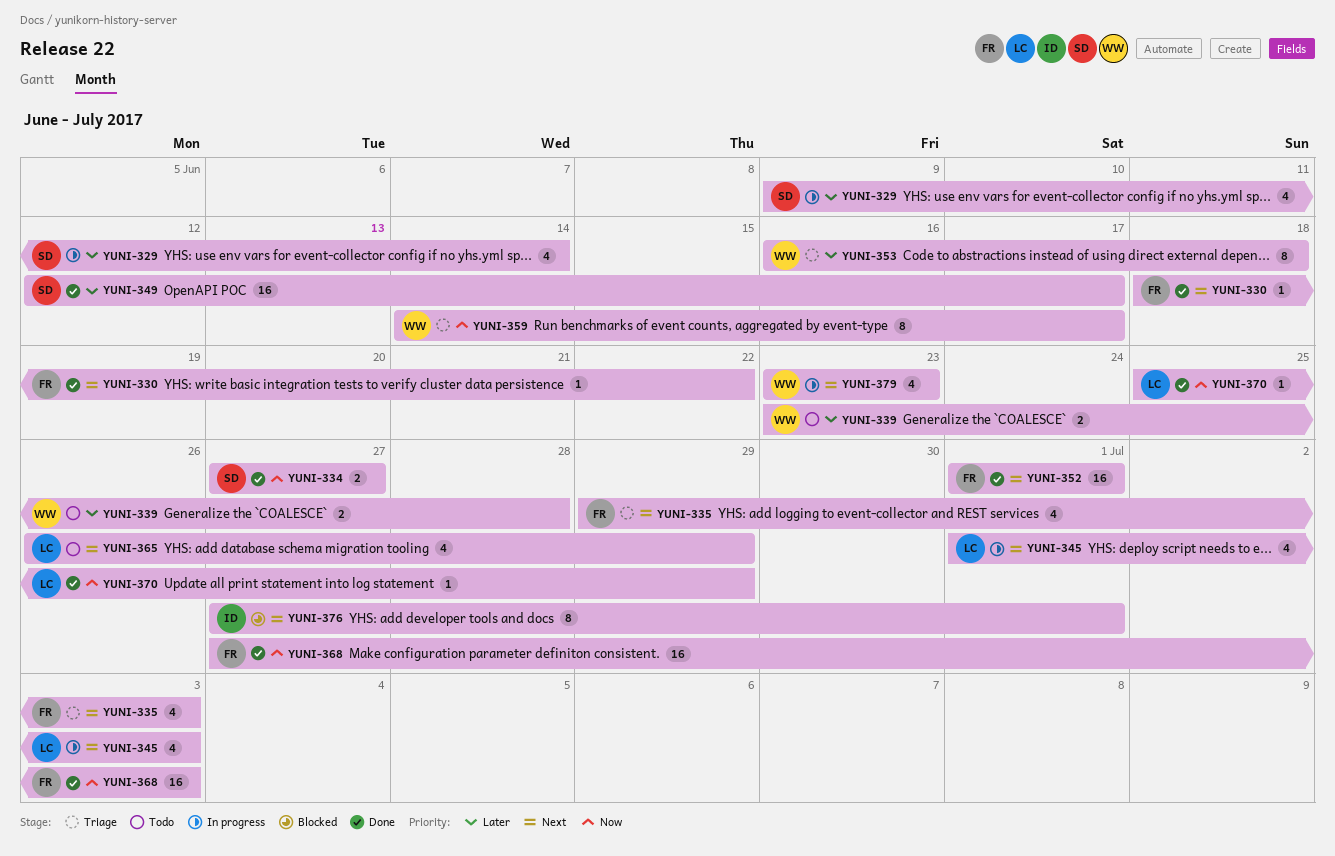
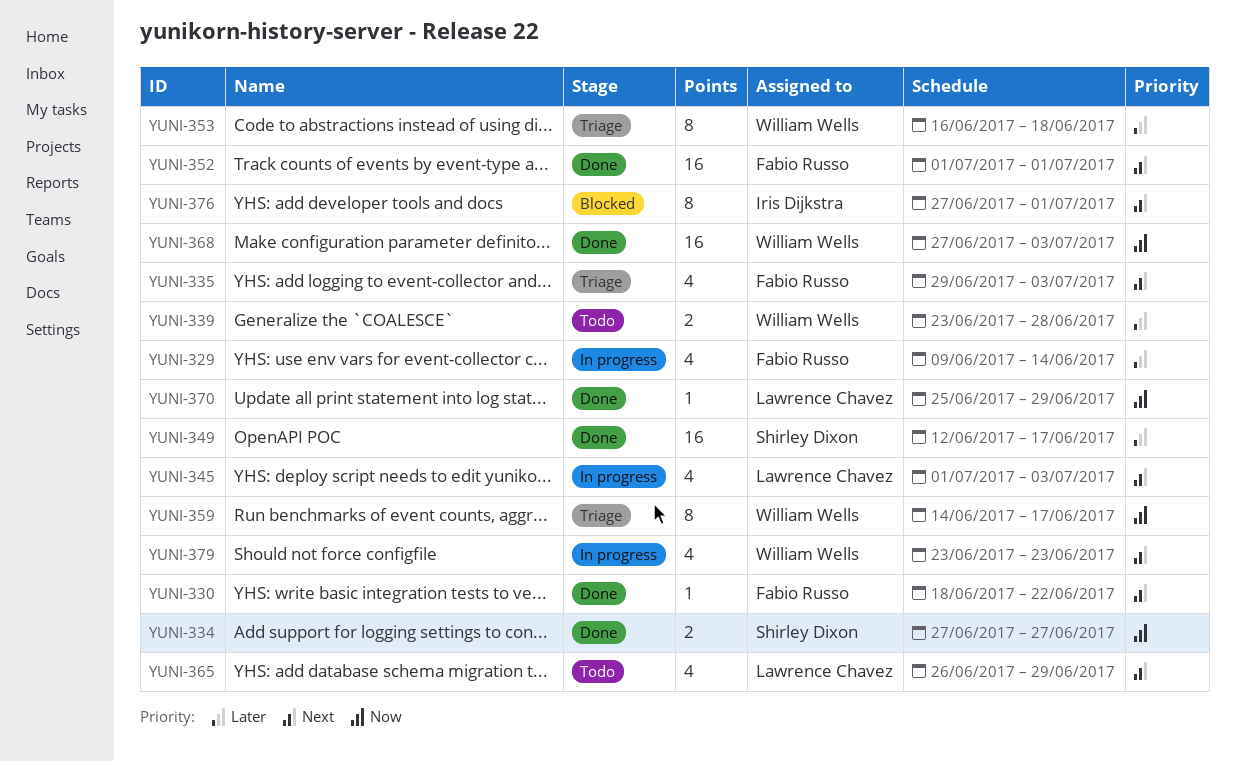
YUNI-329, owner: Shirley Dixon -> Fabio Russo
YUNI-368, owner: Fabio Russo -> William Wells

